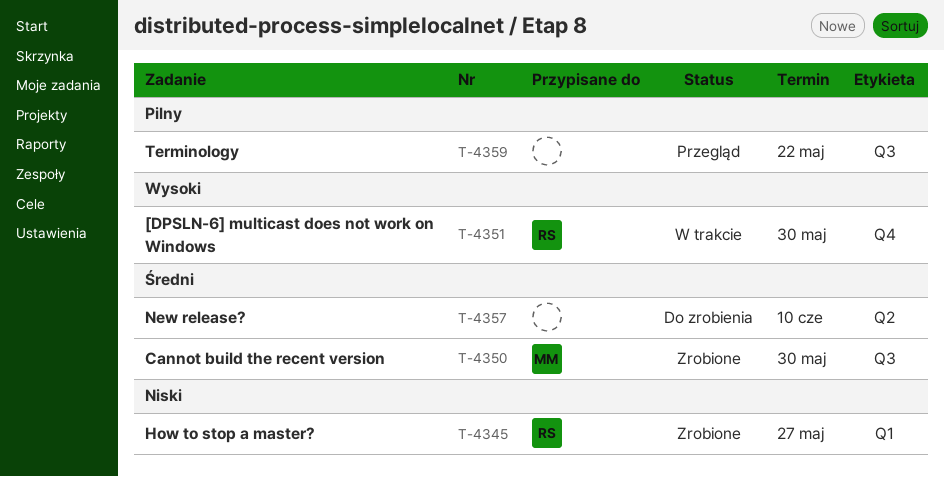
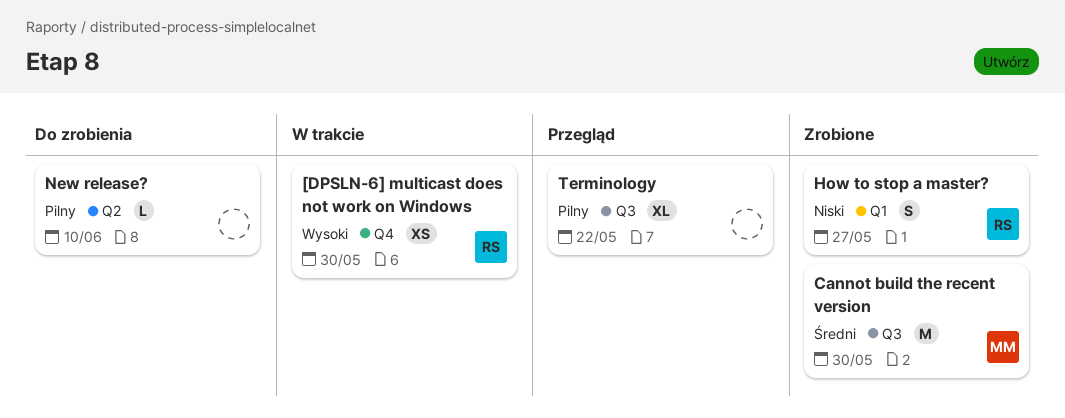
New release?, priority: Średni -> Pilny

